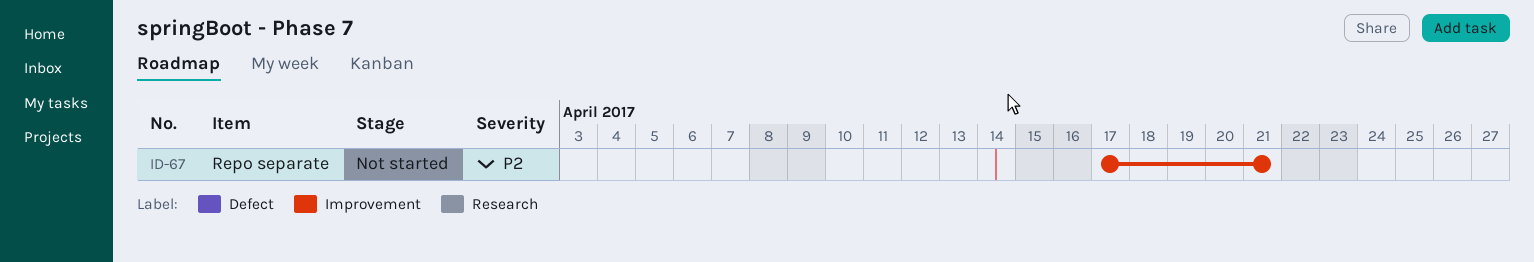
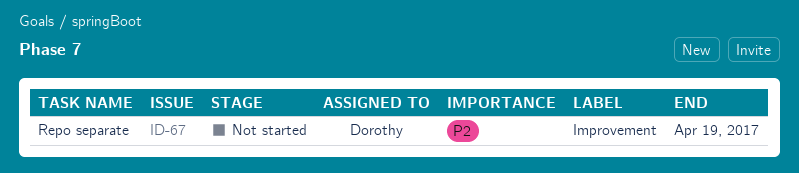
ID-67, due: Apr 21 -> Apr 19

